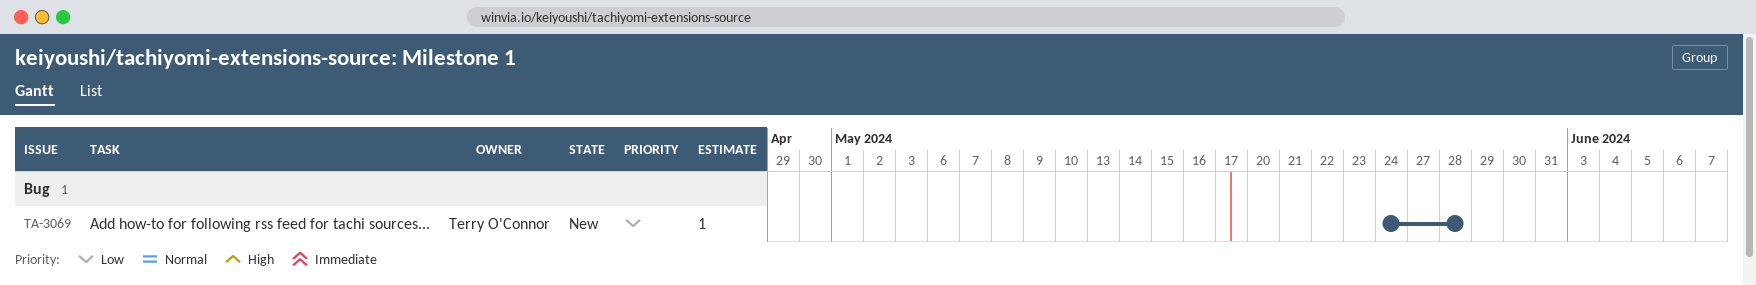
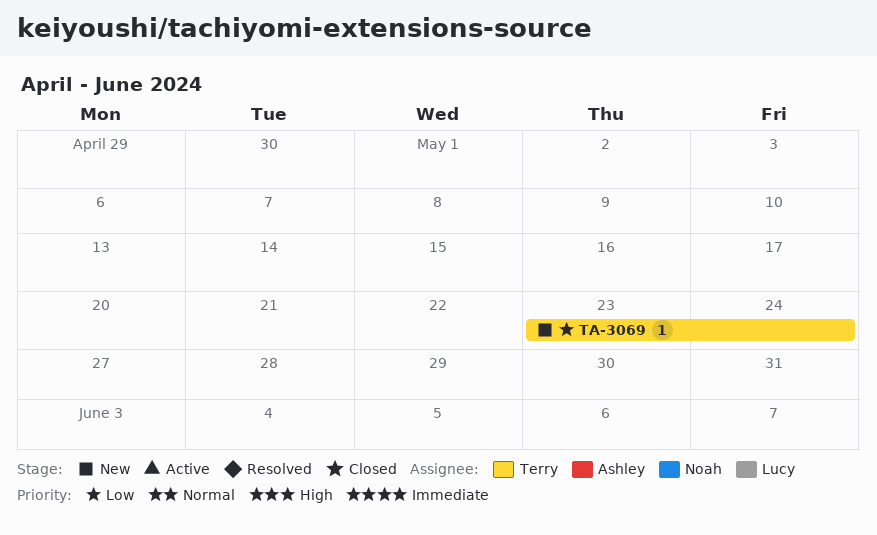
TA-3069, start: May 24 -> May 23
TA-3069, due: May 28 -> May 24

